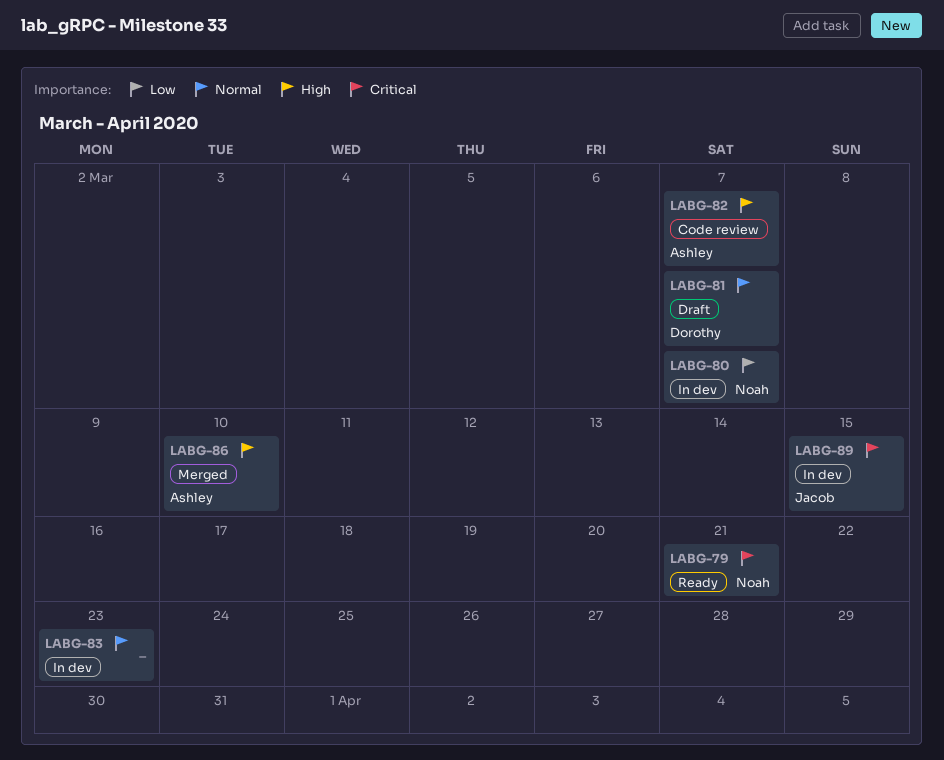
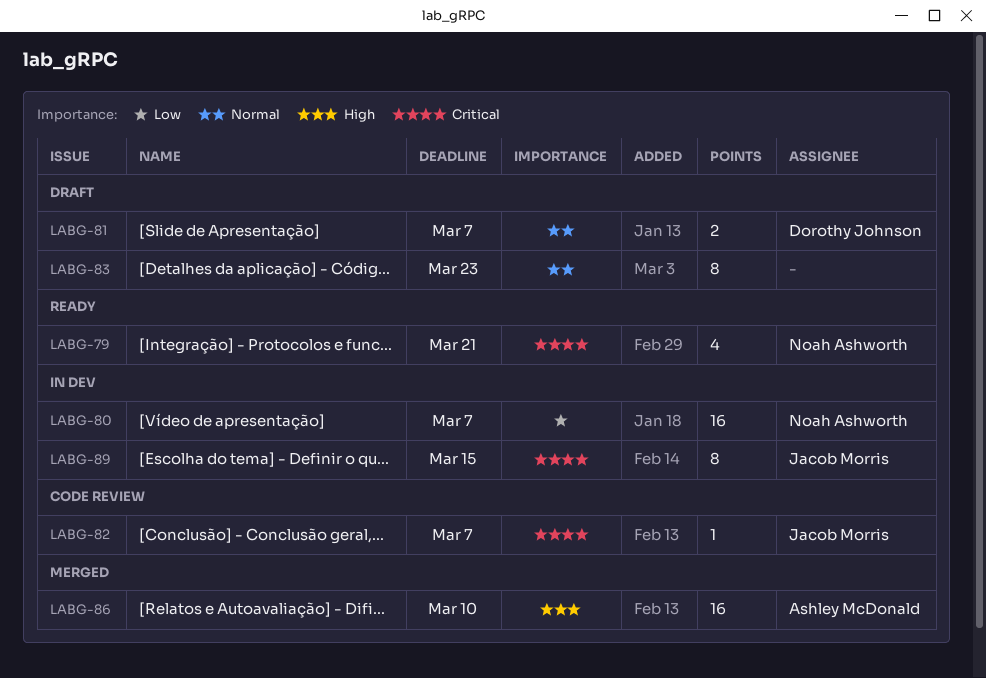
LABG-82, owner: Ashley McDonald -> Jacob Morris
LABG-82, priority: High -> Critical
LABG-83, status: In dev -> Draft

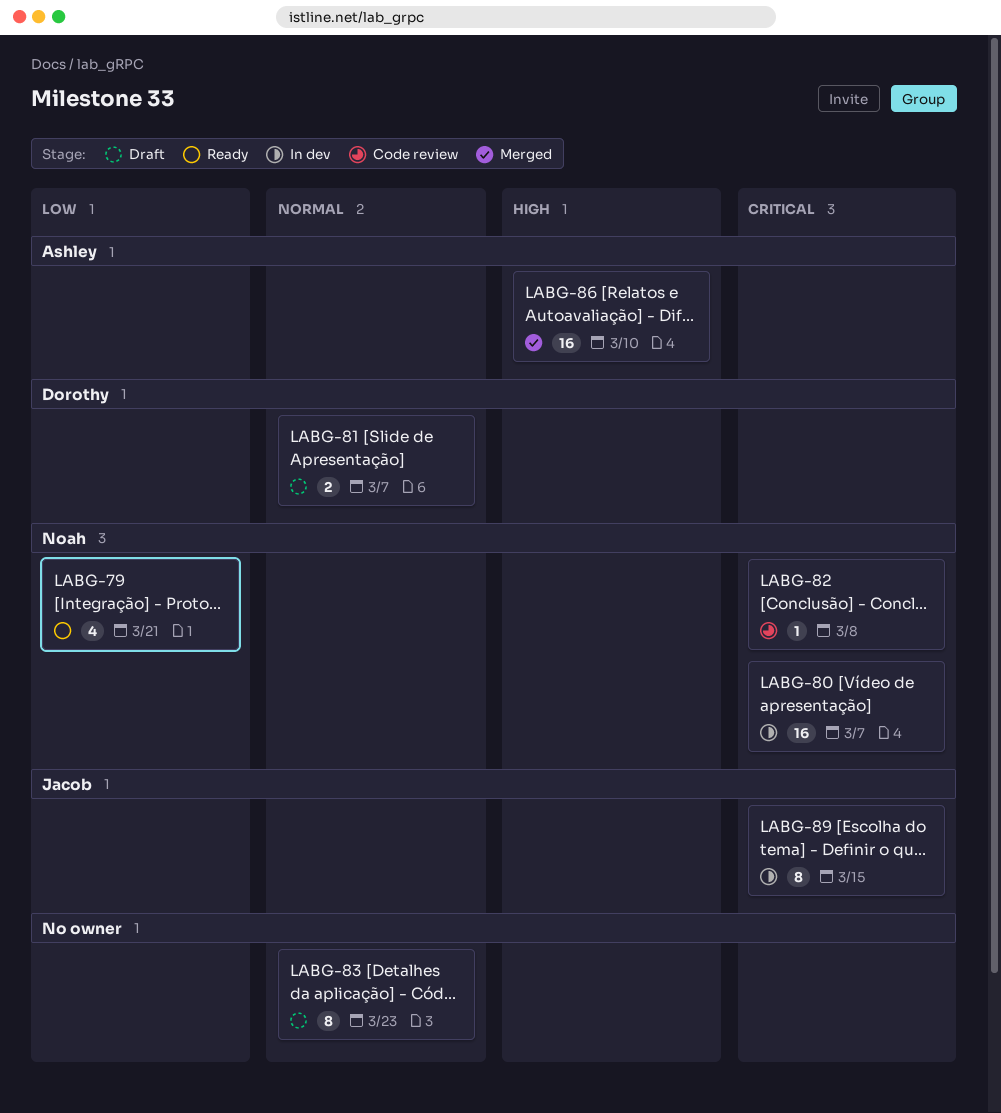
LABG-79, priority: Critical -> Low
LABG-80, priority: Low -> Critical
LABG-82, owner: Jacob Morris -> Noah Ashworth
LABG-82, due: Mar 7 -> Mar 8

